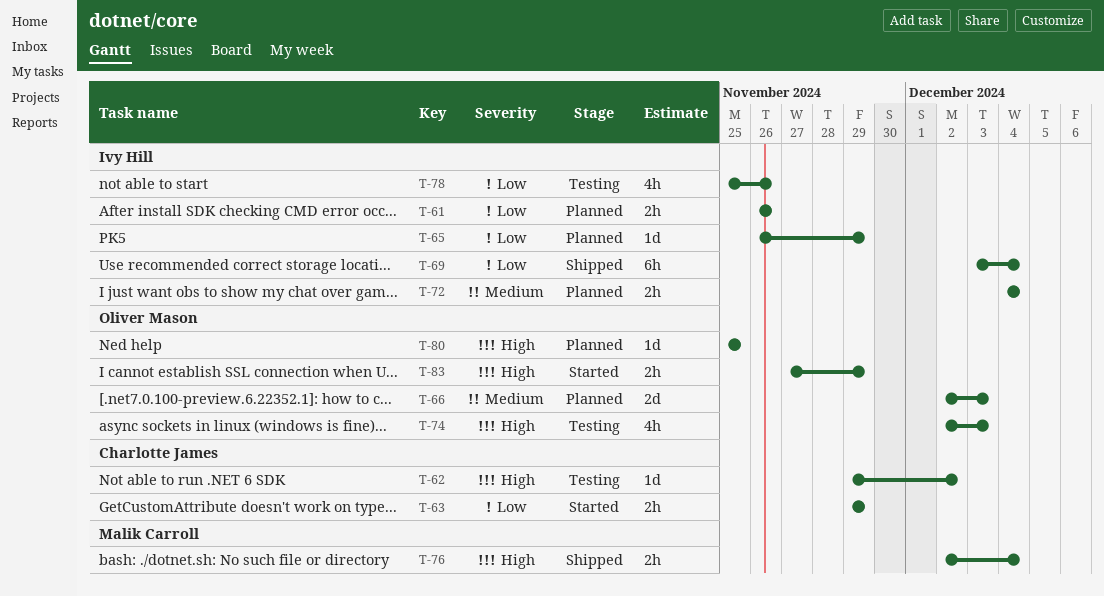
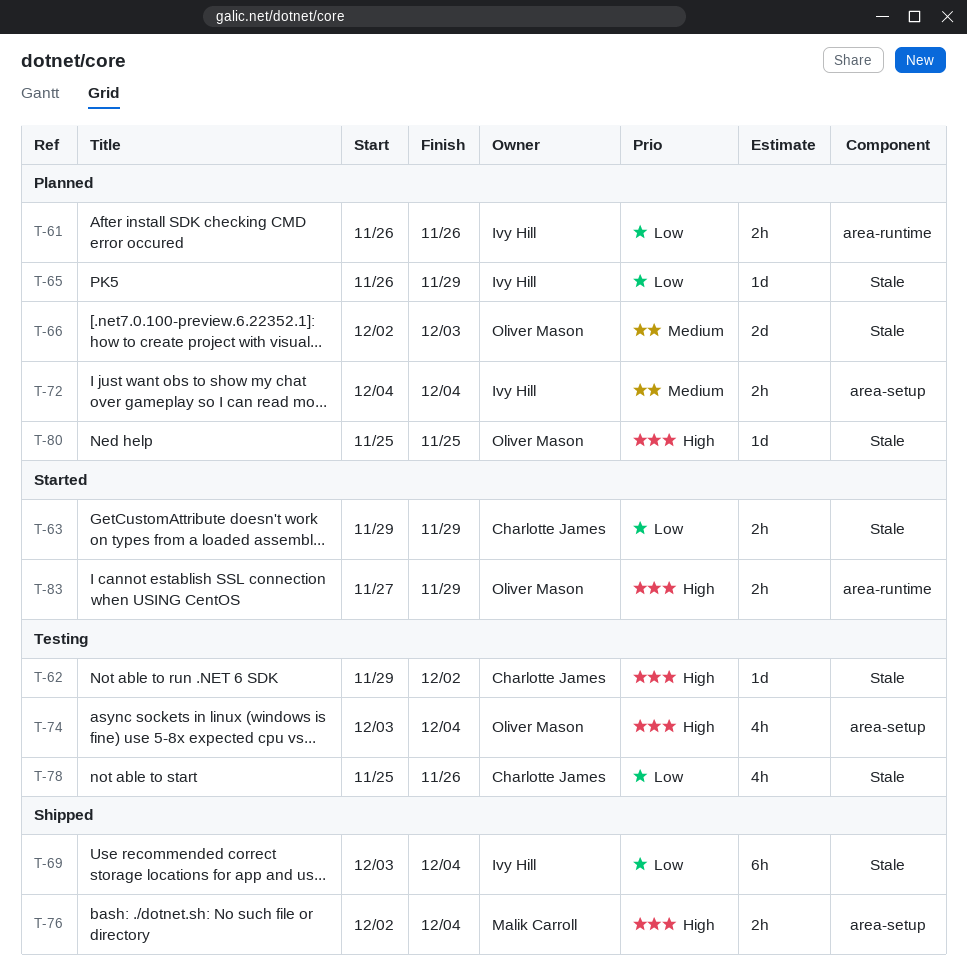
T-74, start: Dec 2 -> Dec 3
T-74, due: Dec 3 -> Dec 4
T-78, owner: Ivy Hill -> Charlotte James

